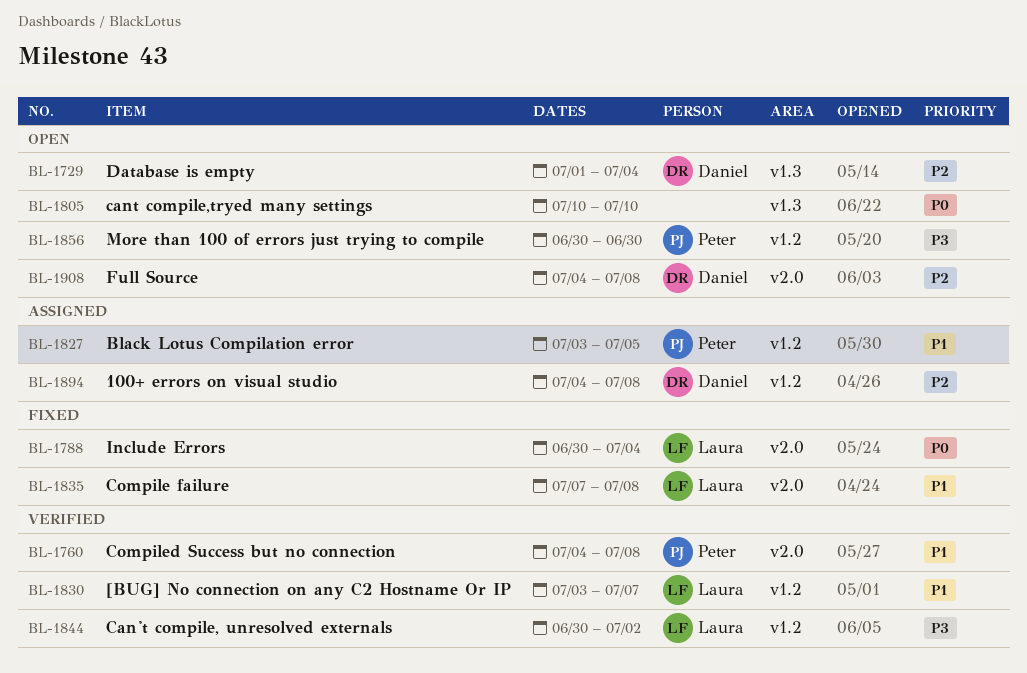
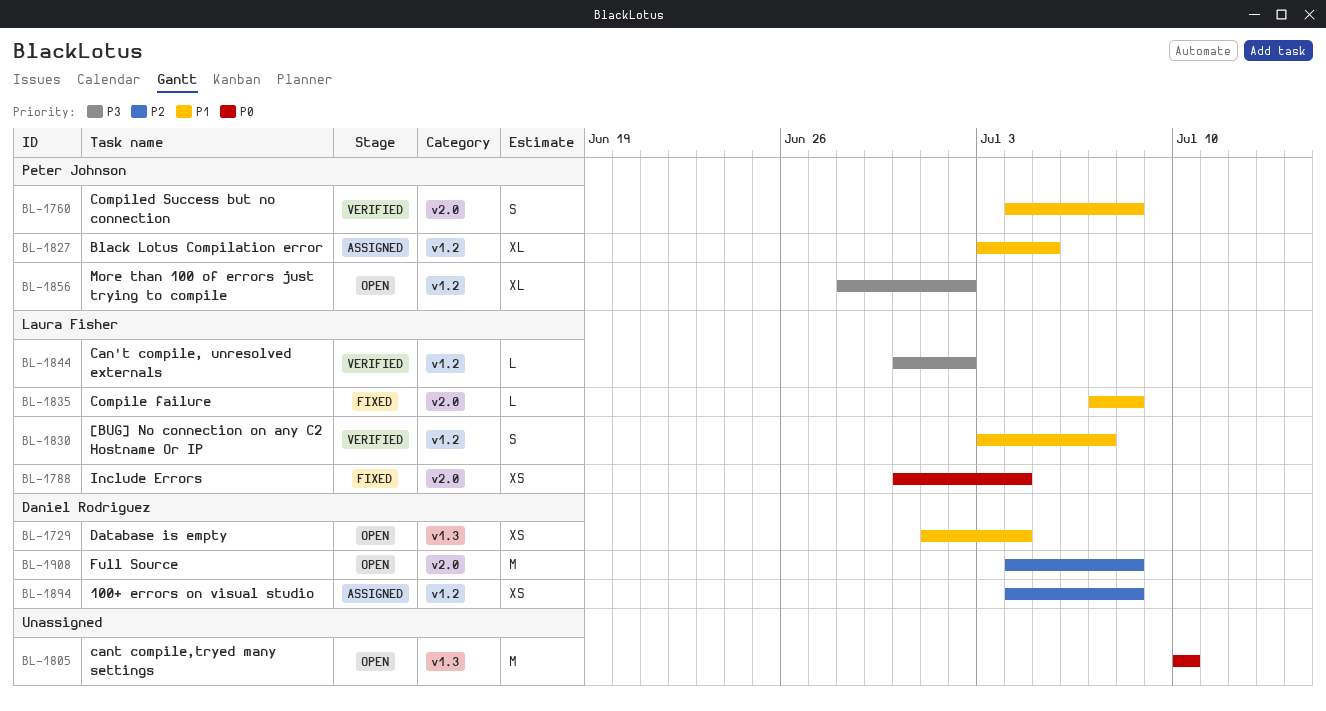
BL-1729, priority: P2 -> P1
BL-1856, start: Jun 30 -> Jun 28
BL-1856, due: Jun 30 -> Jul 2

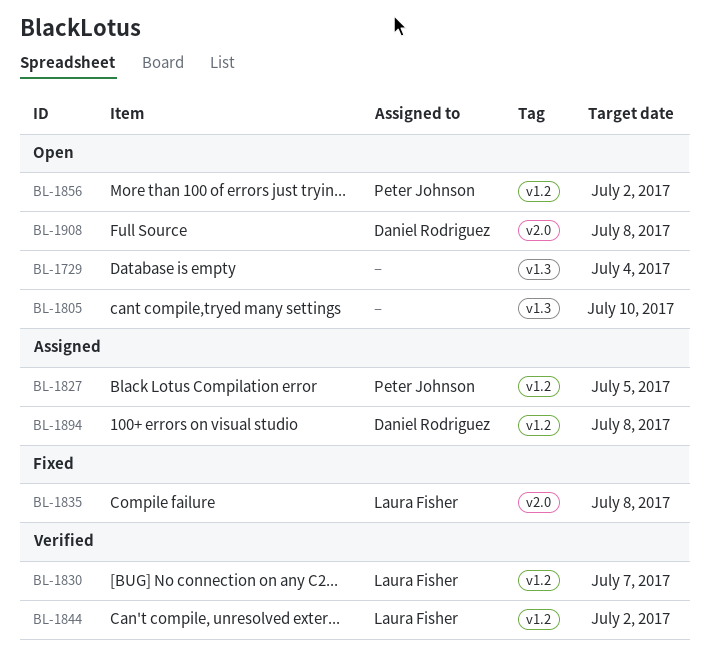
BL-1729, owner: Daniel Rodriguez -> none
BL-1760: present -> none
BL-1788: present -> none

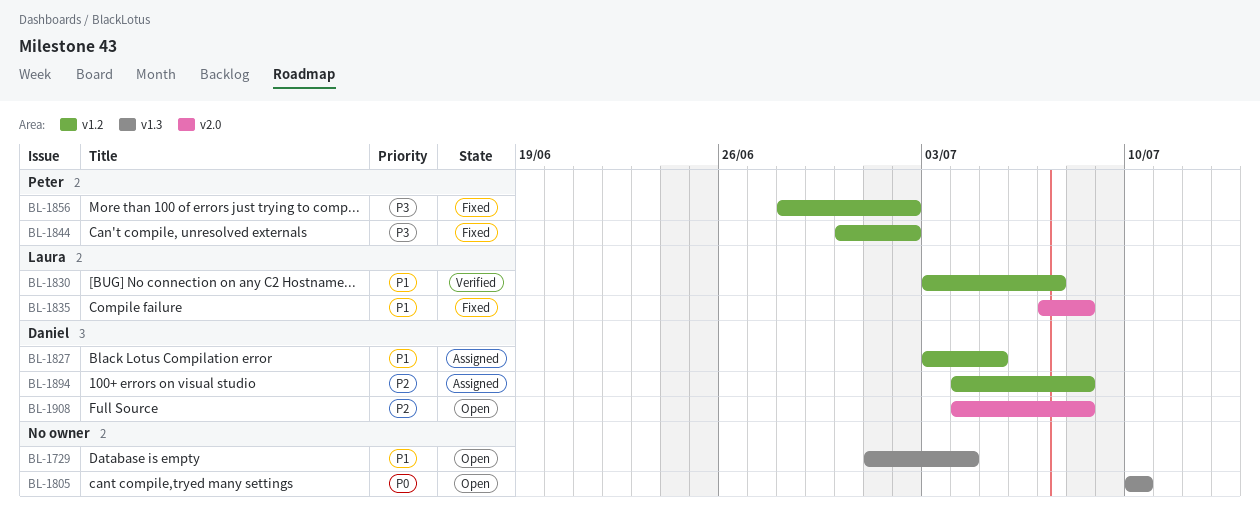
BL-1827, owner: Peter Johnson -> Daniel Rodriguez
BL-1844, status: Verified -> Fixed
BL-1844, owner: Laura Fisher -> Peter Johnson
BL-1856, status: Open -> Fixed

